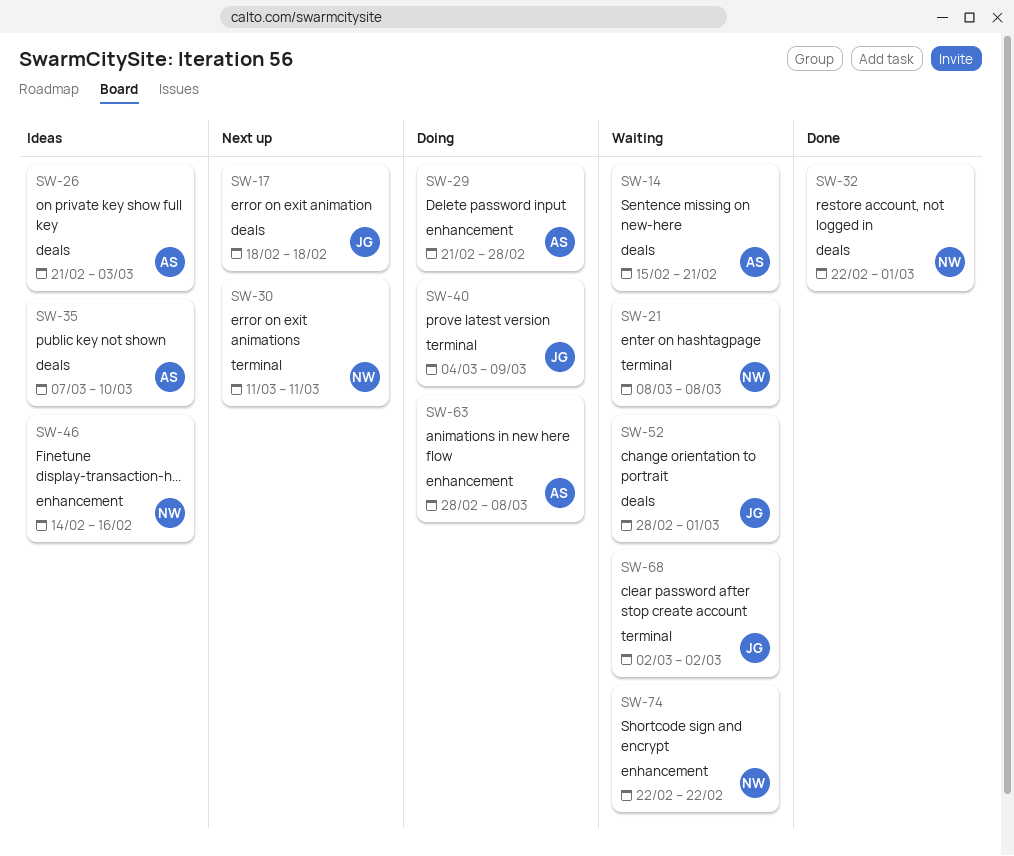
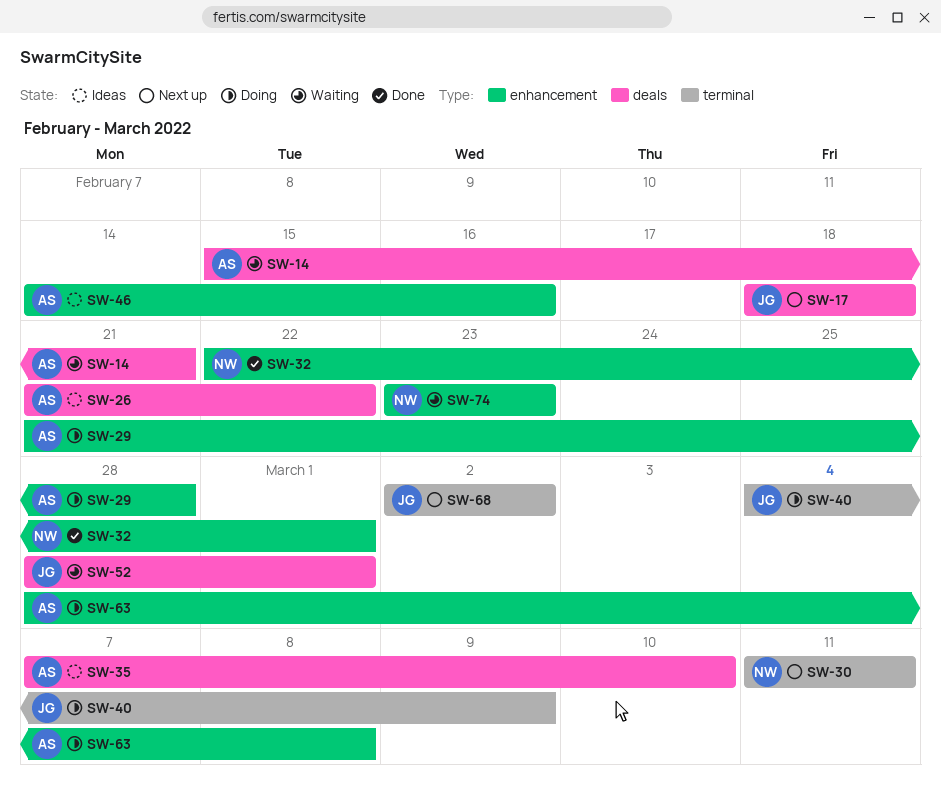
SW-21: present -> none
SW-26, due: Mar 3 -> Feb 22
SW-32, label: deals -> enhancement
SW-46, owner: NW -> AS
SW-68, status: Waiting -> Next up
SW-74, start: Feb 22 -> Feb 23
SW-74, due: Feb 22 -> Feb 23

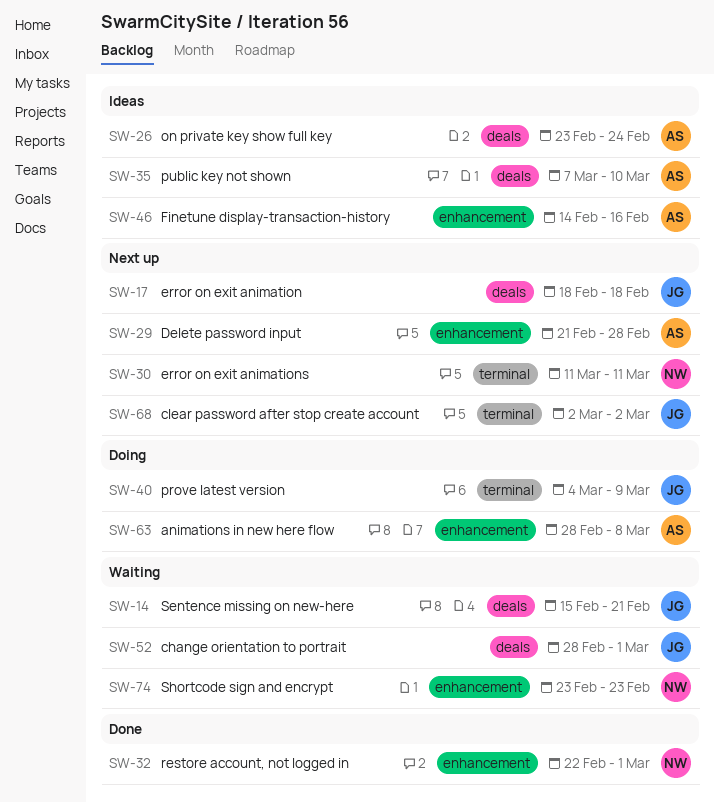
SW-14, owner: AS -> JG
SW-26, start: Feb 21 -> Feb 23
SW-26, due: Feb 22 -> Feb 24
SW-29, status: Doing -> Next up

